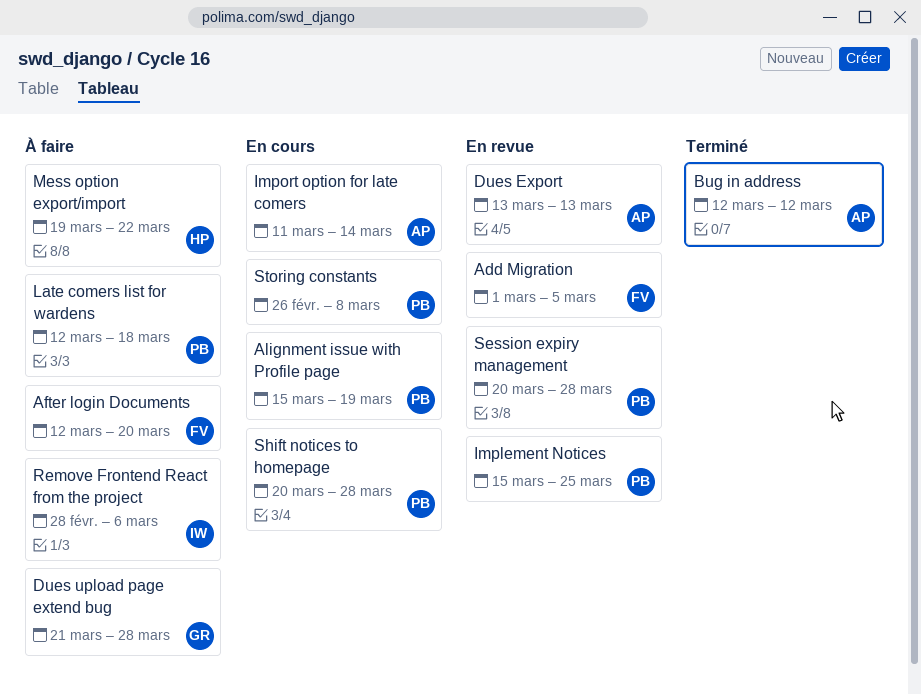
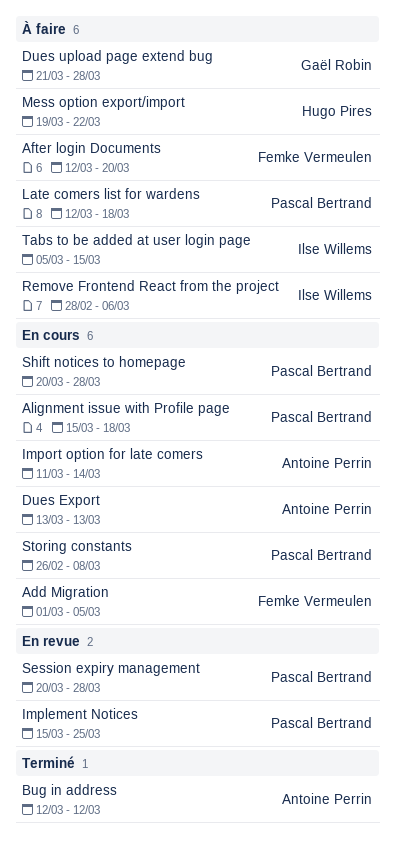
Add Migration, status: En revue -> En cours
Alignment issue with Profile page, due: Mar 19 -> Mar 18
Dues Export, status: En revue -> En cours
Tabs to be added at user login page: none -> present

